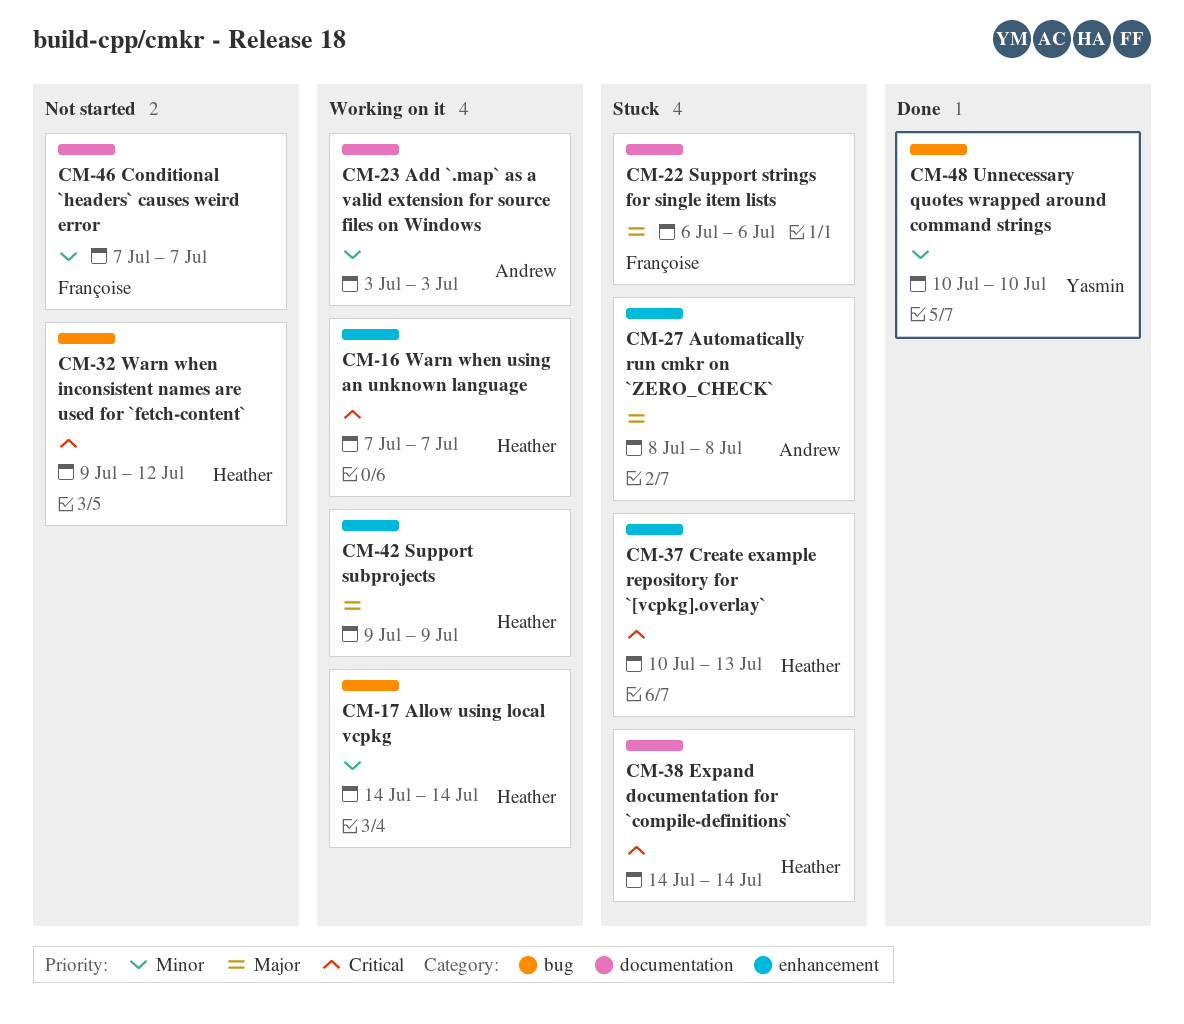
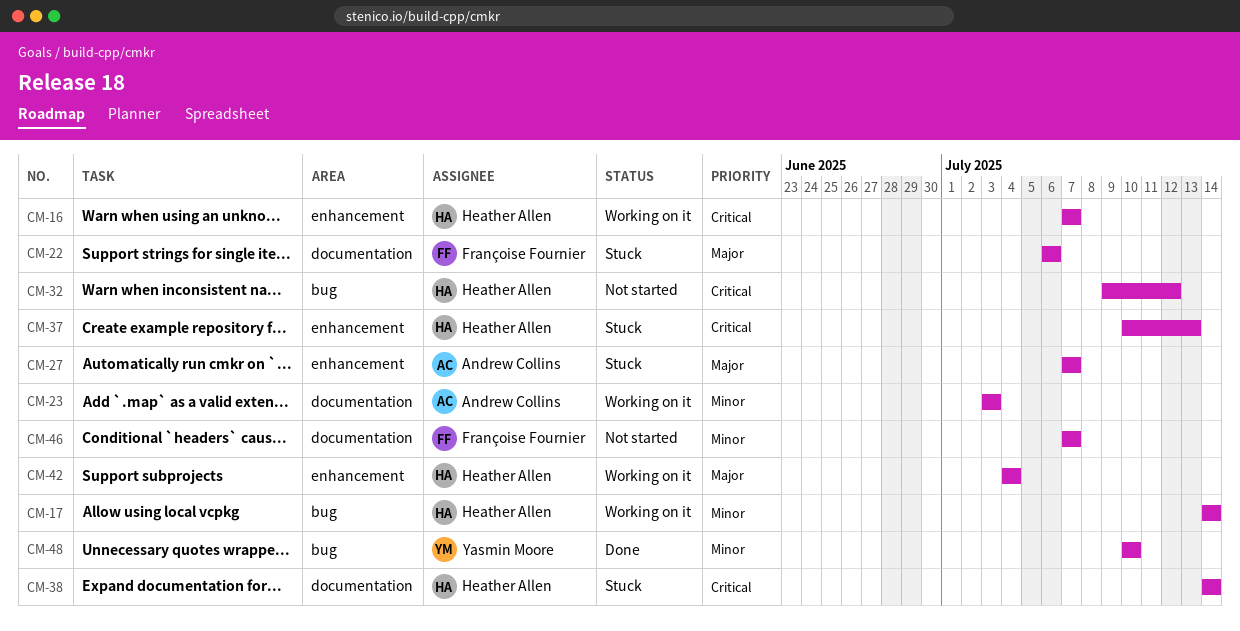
CM-27, start: Jul 8 -> Jul 7
CM-27, due: Jul 8 -> Jul 7
CM-42, start: Jul 9 -> Jul 4
CM-42, due: Jul 9 -> Jul 4

